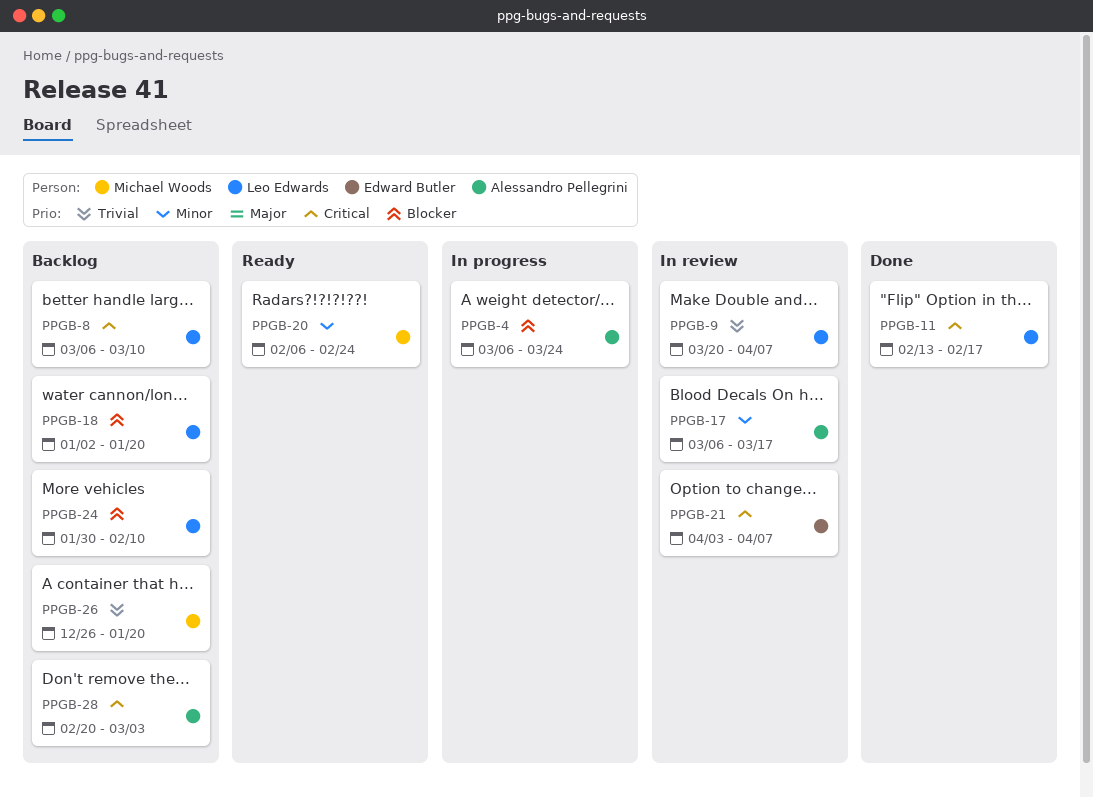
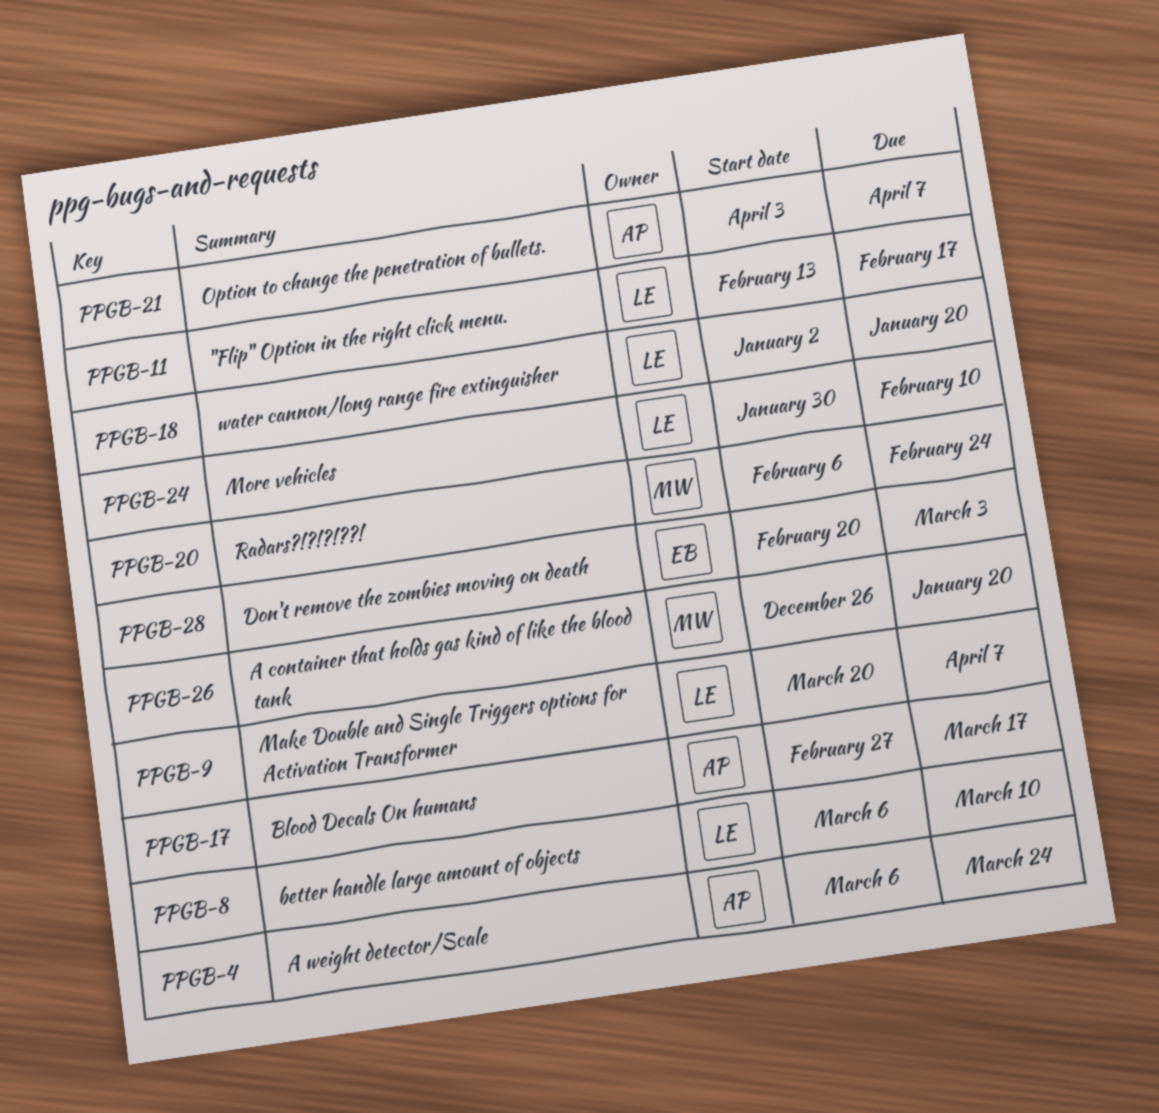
PPGB-17, start: Mar 6 -> Feb 27
PPGB-21, owner: Edward Butler -> Alessandro Pellegrini
PPGB-28, owner: Alessandro Pellegrini -> Edward Butler

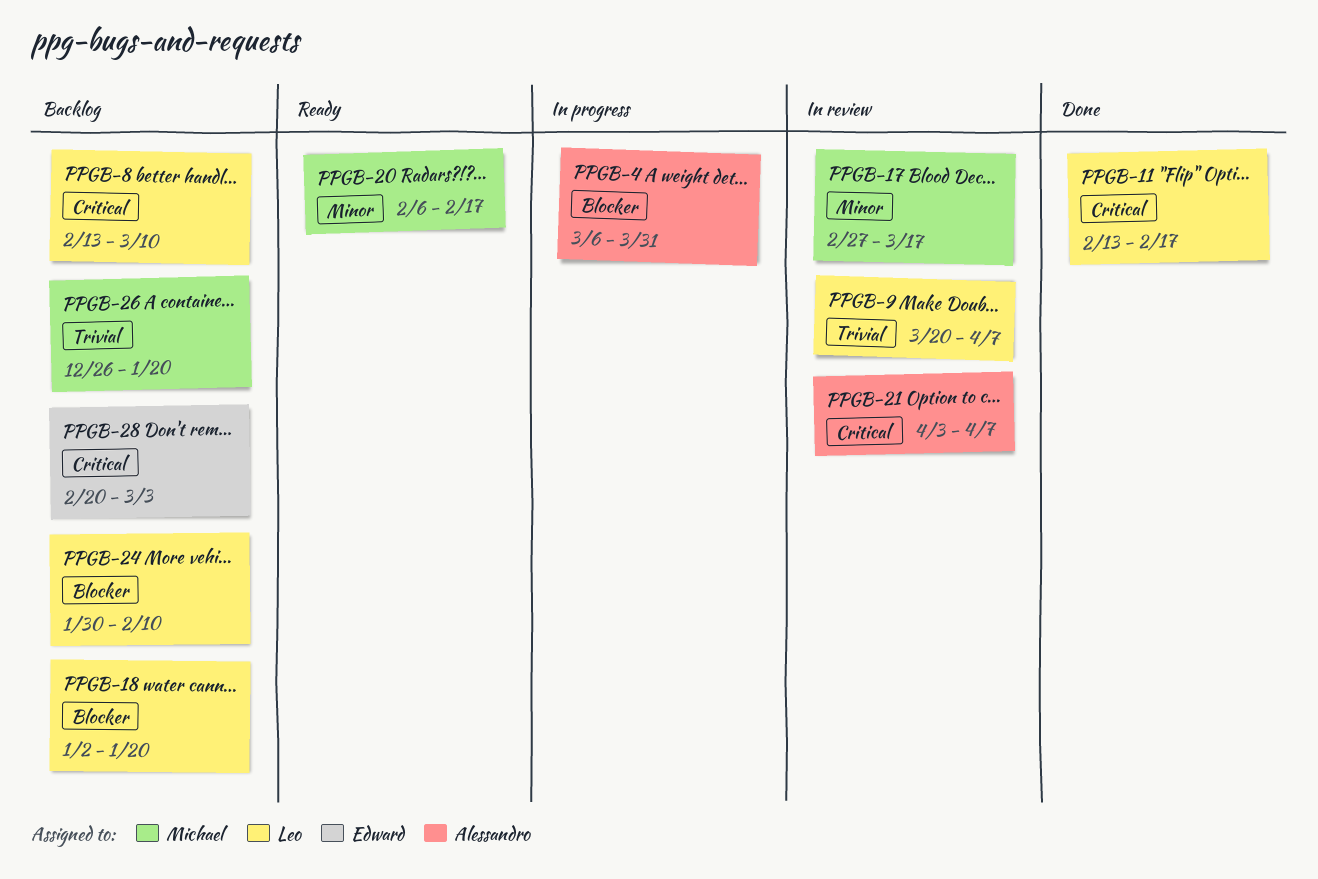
PPGB-4, due: Mar 24 -> Mar 31
PPGB-8, start: Mar 6 -> Feb 13
PPGB-17, owner: Alessandro -> Michael
PPGB-20, due: Feb 24 -> Feb 17

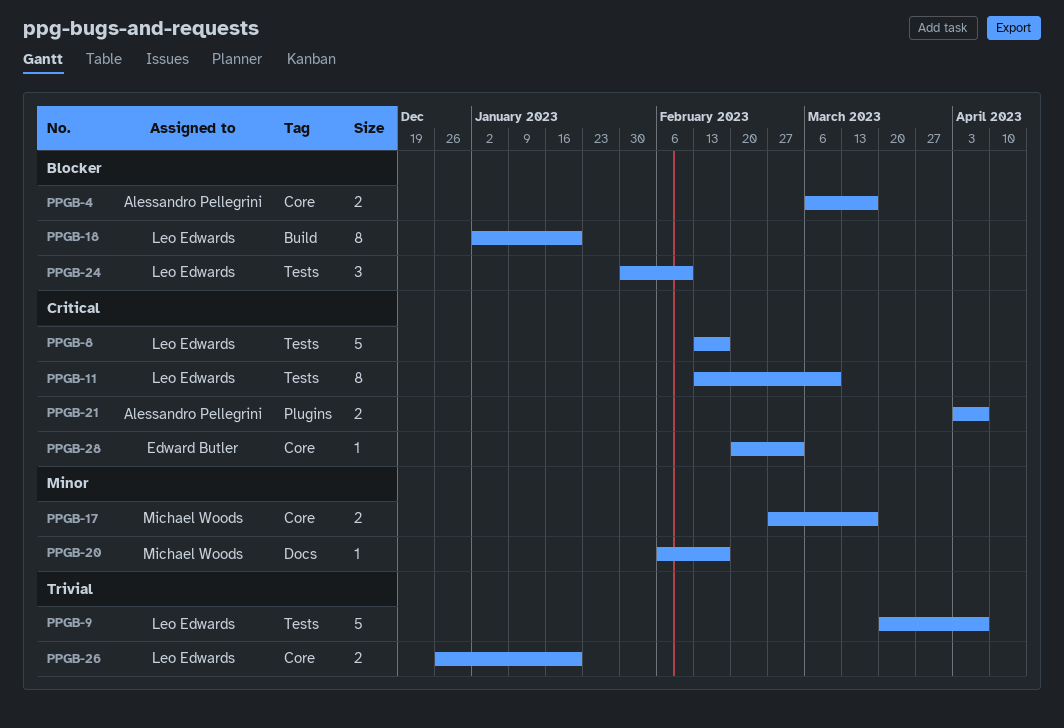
PPGB-4, due: Mar 31 -> Mar 17
PPGB-8, due: Mar 10 -> Feb 17
PPGB-11, due: Feb 17 -> Mar 10
PPGB-26, owner: Michael Woods -> Leo Edwards

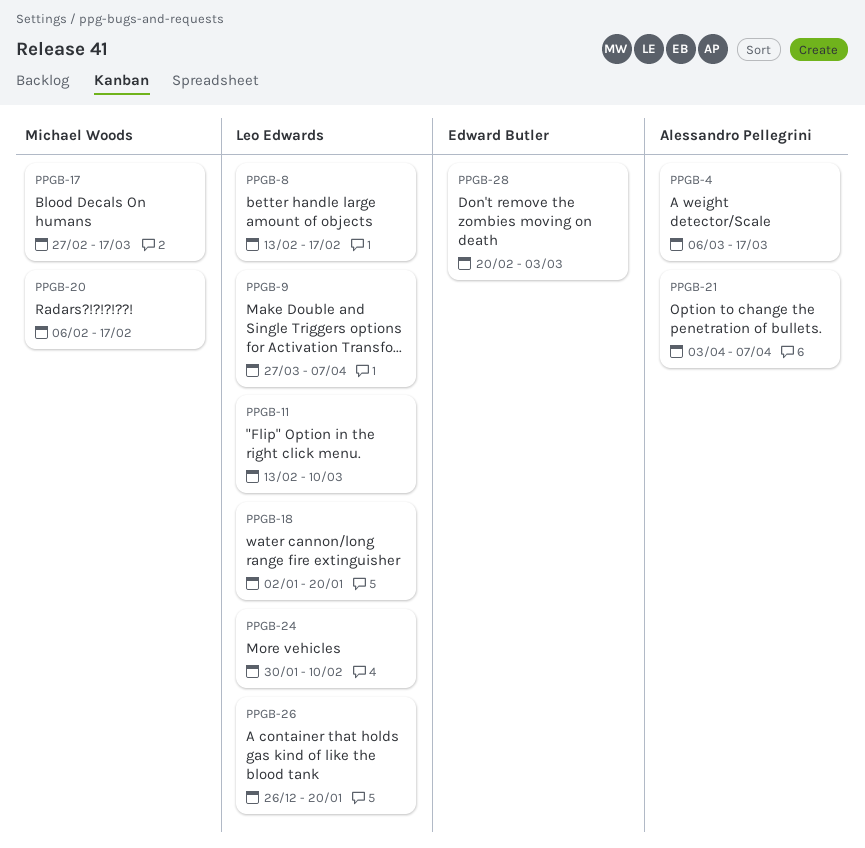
PPGB-9, start: Mar 20 -> Mar 27

